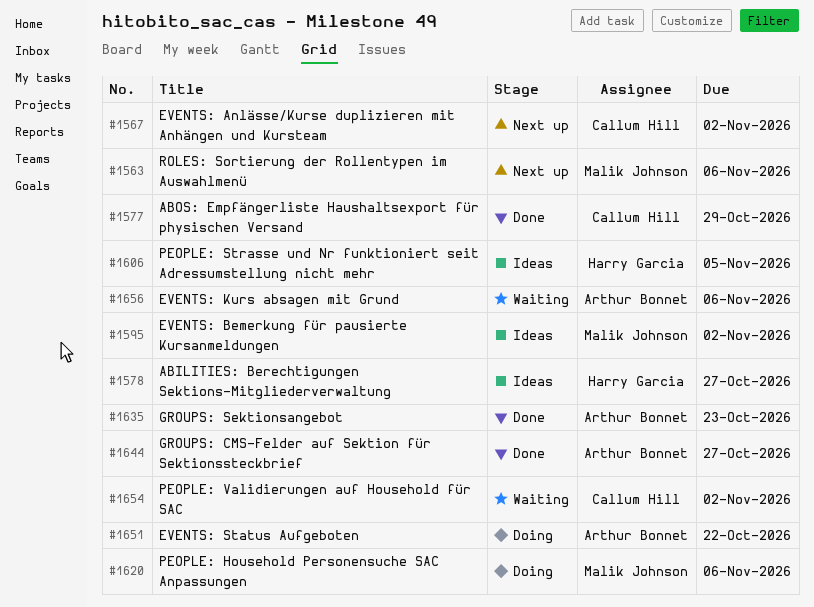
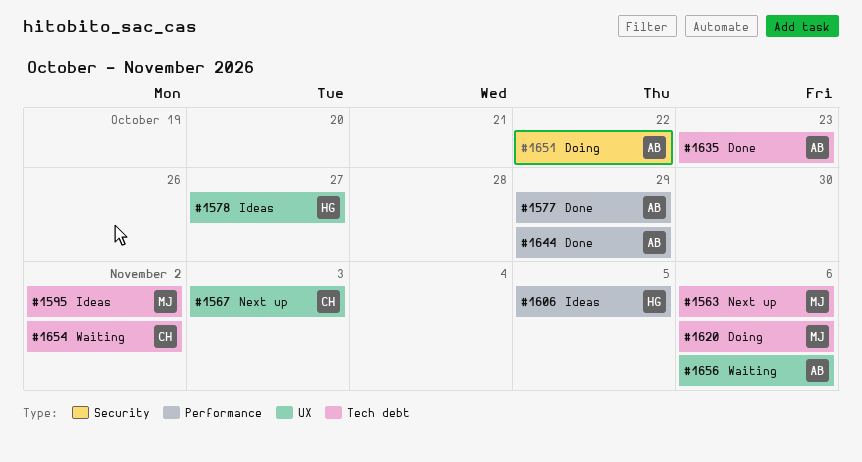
#1567, due: Nov 2 -> Nov 3
#1577, owner: Callum Hill -> Arthur Bonnet
#1644, due: Oct 27 -> Oct 29

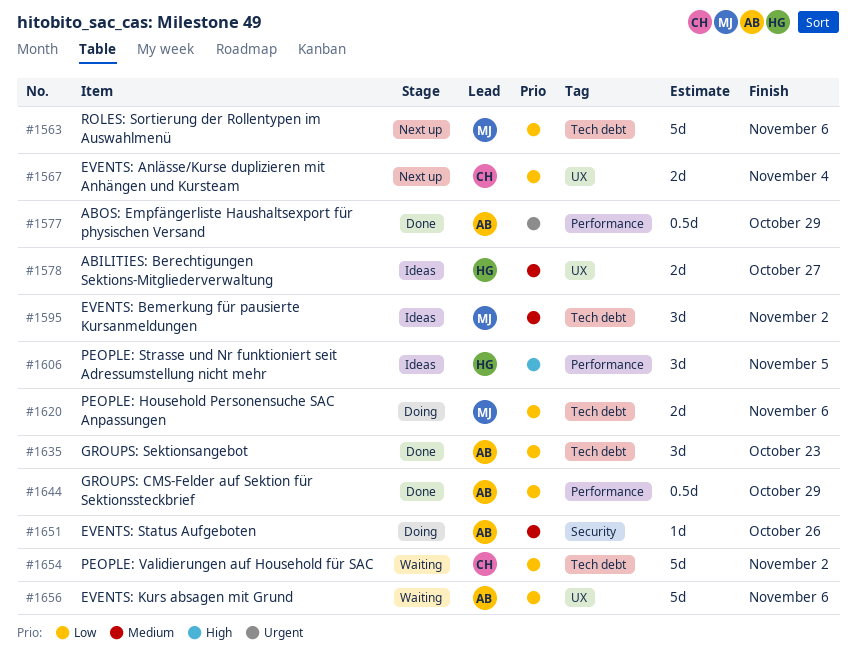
#1567, due: Nov 3 -> Nov 4
#1651, due: Oct 22 -> Oct 26

